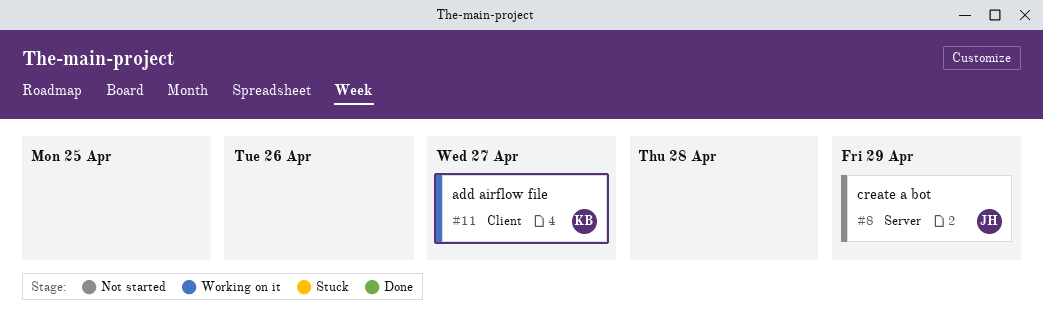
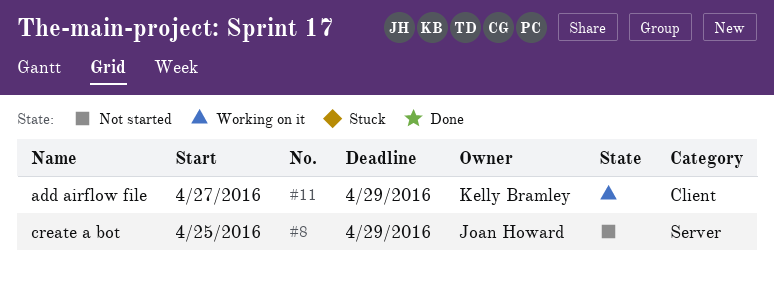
#11, due: Apr 27 -> Apr 29

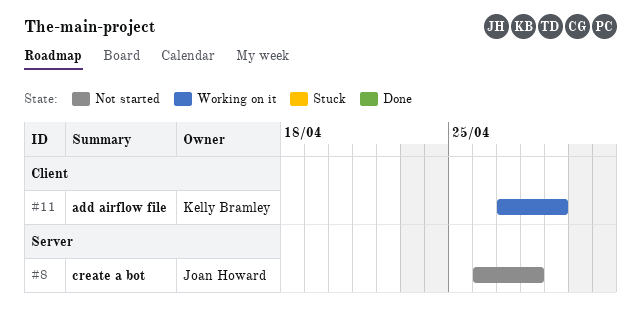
#8, start: Apr 25 -> Apr 26
#8, due: Apr 29 -> Apr 28

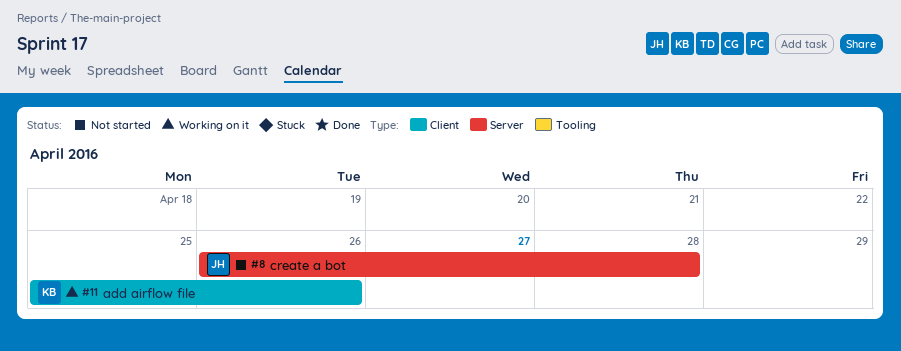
#11, start: Apr 27 -> Apr 25
#11, due: Apr 29 -> Apr 26

